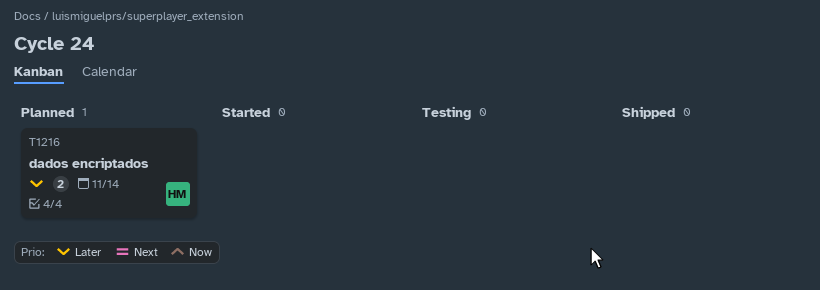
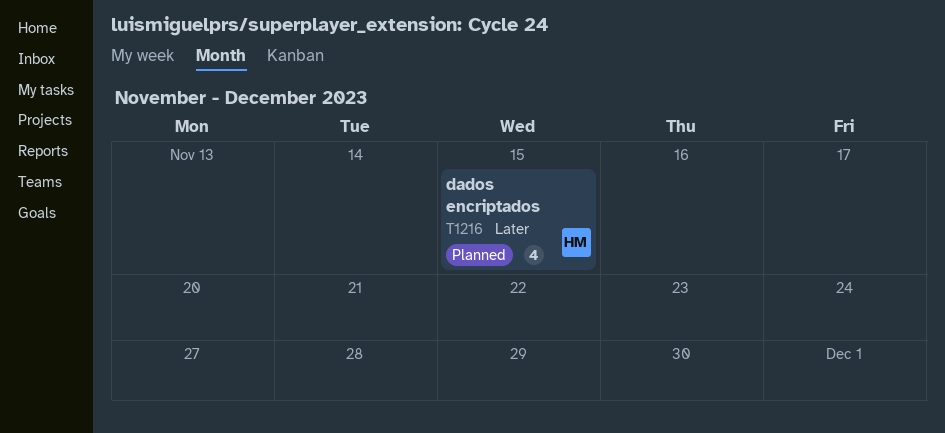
T1216, estimate: 2 -> 4
T1216, due: Nov 14 -> Nov 15

